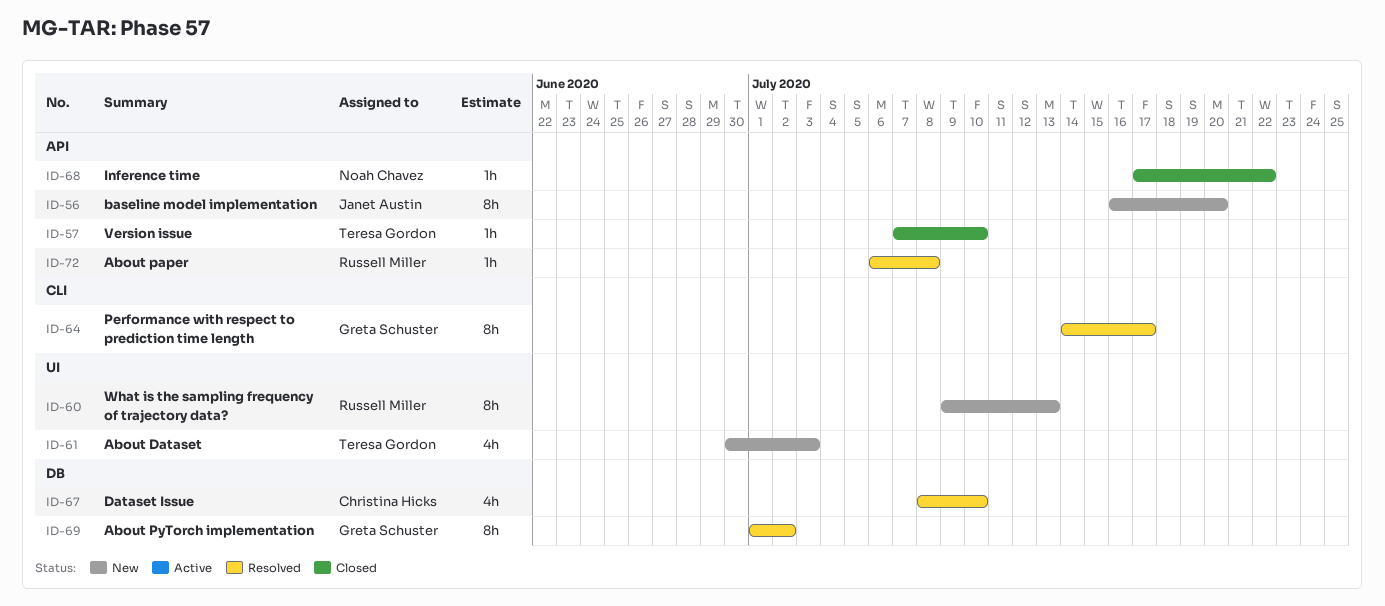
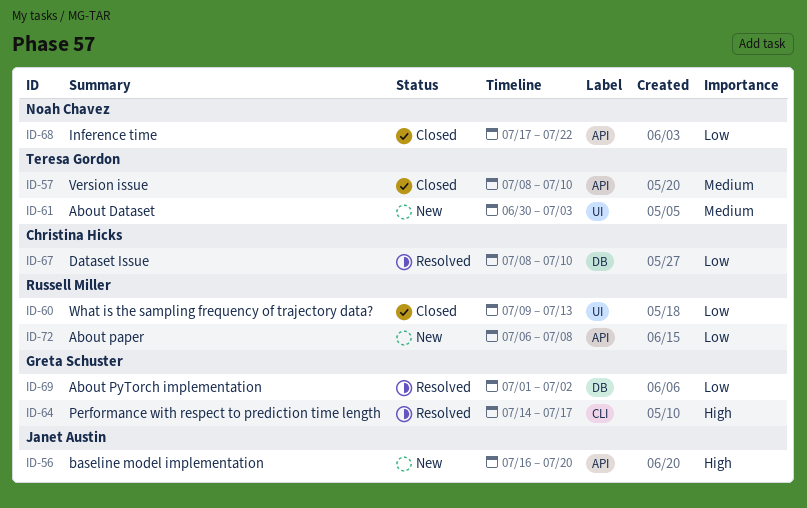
ID-57, start: Jul 7 -> Jul 8
ID-60, status: New -> Closed
ID-72, status: Resolved -> New

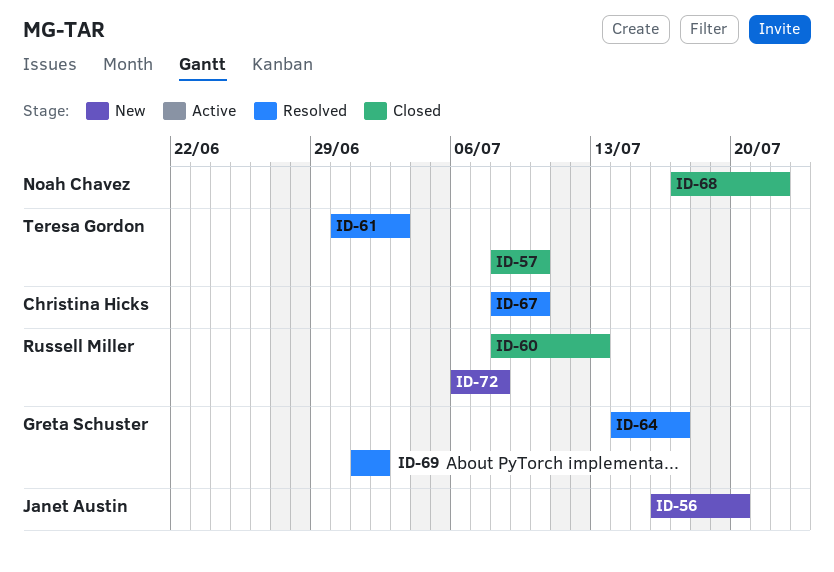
ID-60, start: Jul 9 -> Jul 8
ID-61, status: New -> Resolved

